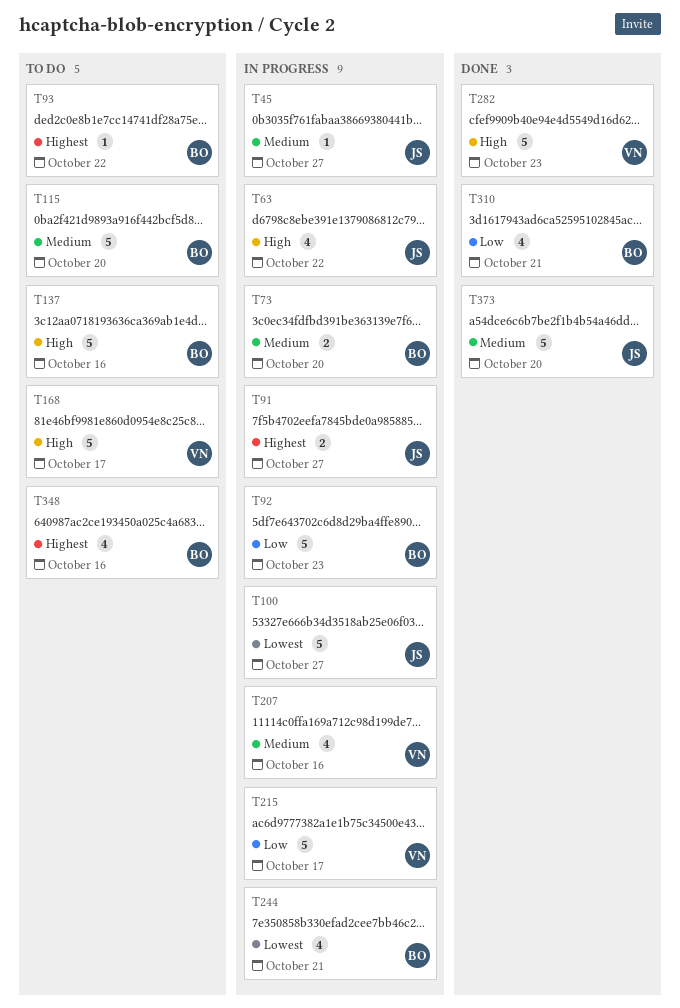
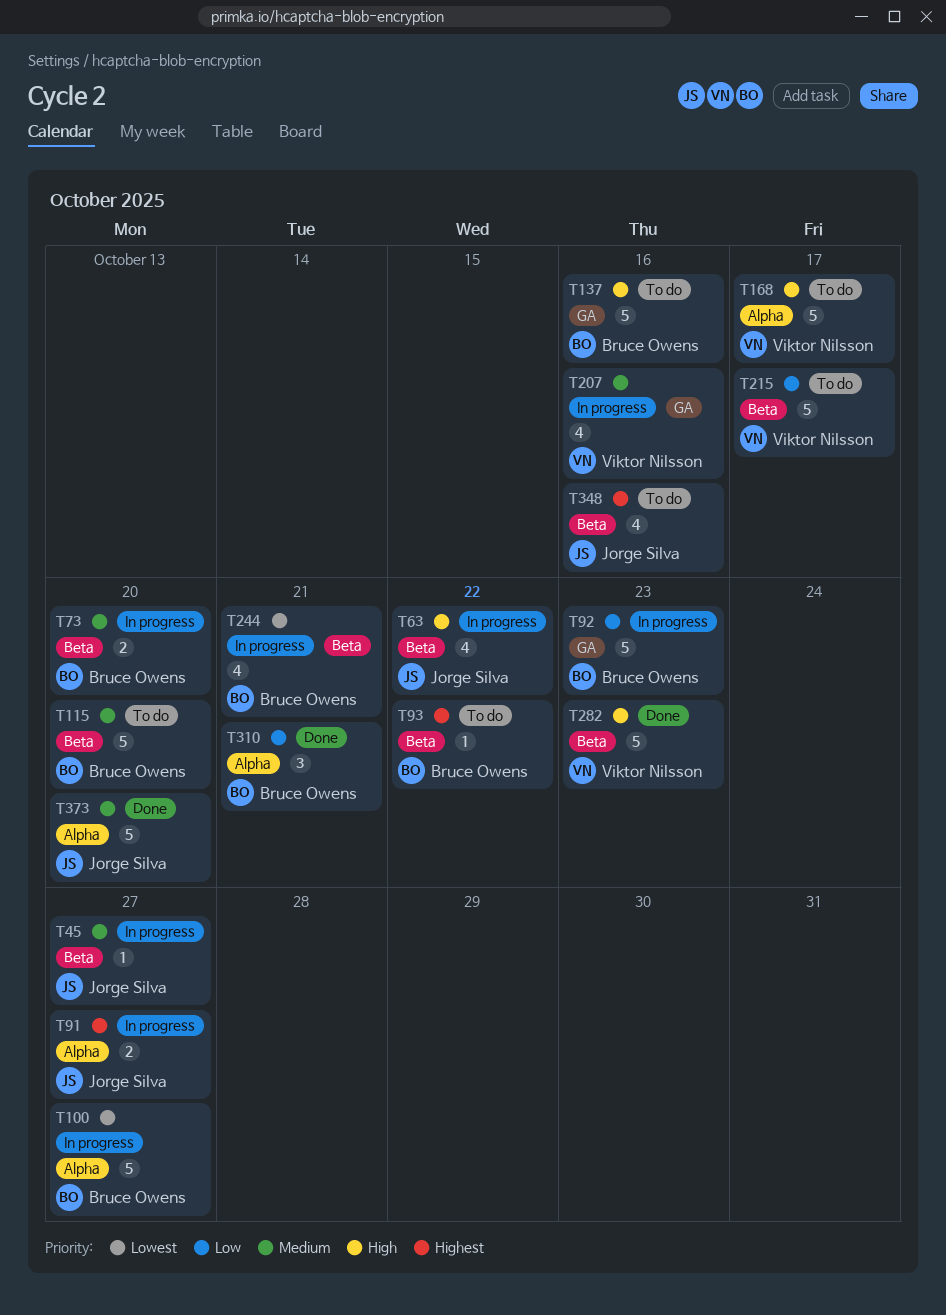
T100, owner: Jorge Silva -> Bruce Owens
T215, status: In progress -> To do
T310, estimate: 4 -> 3
T348, owner: Bruce Owens -> Jorge Silva

